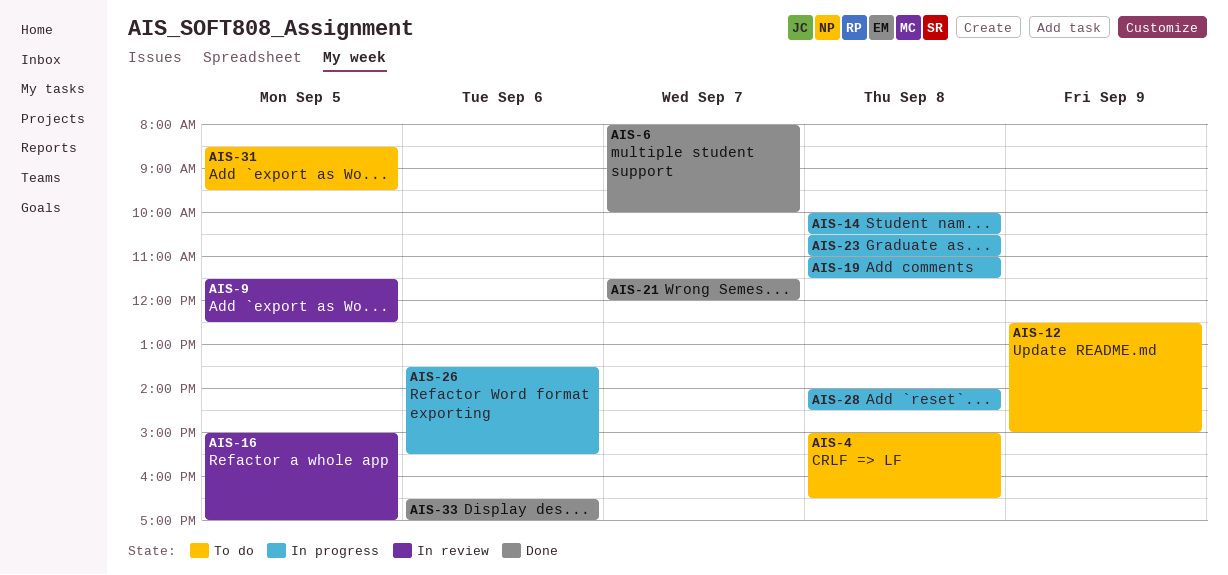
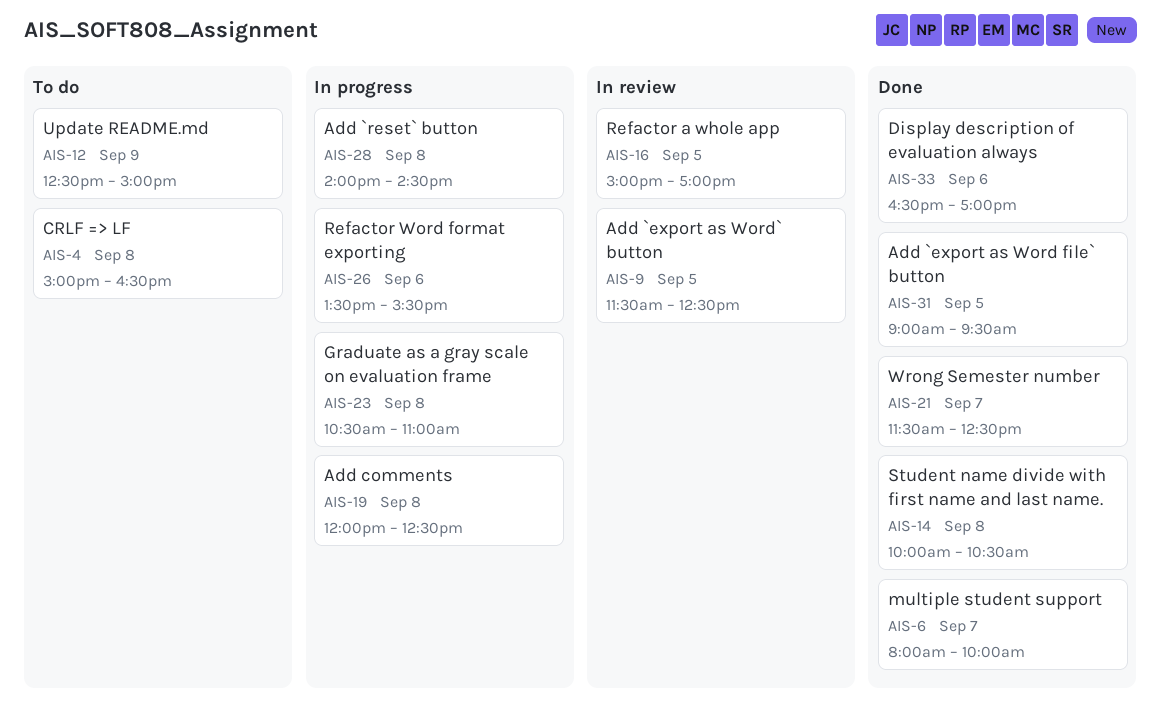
AIS-14, status: In progress -> Done
AIS-19, begins: 11:00 -> 12:00
AIS-19, ends: 11:30 -> 12:30
AIS-21, ends: 12:00 -> 12:30
AIS-31, status: To do -> Done
AIS-31, begins: 08:30 -> 09:00

